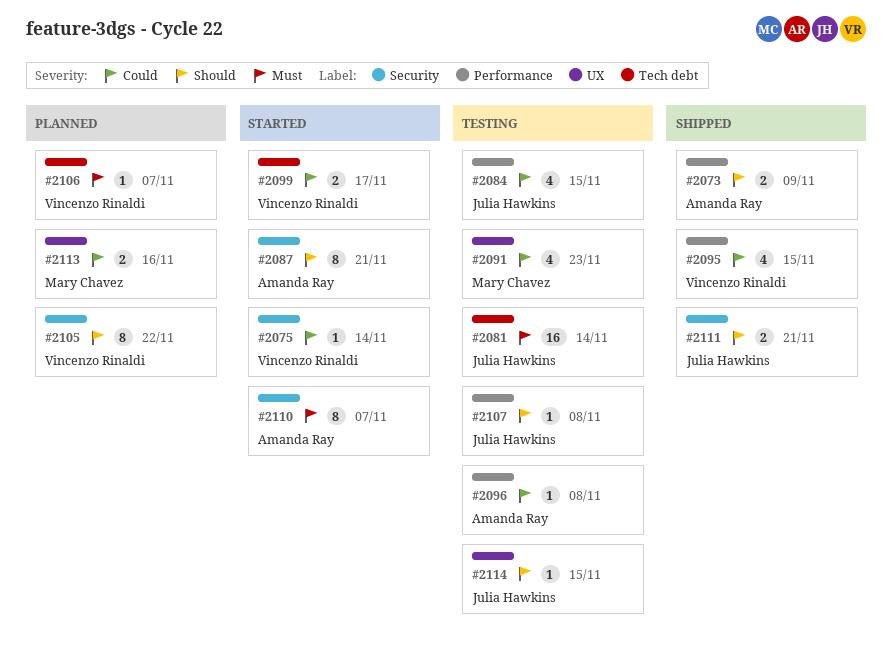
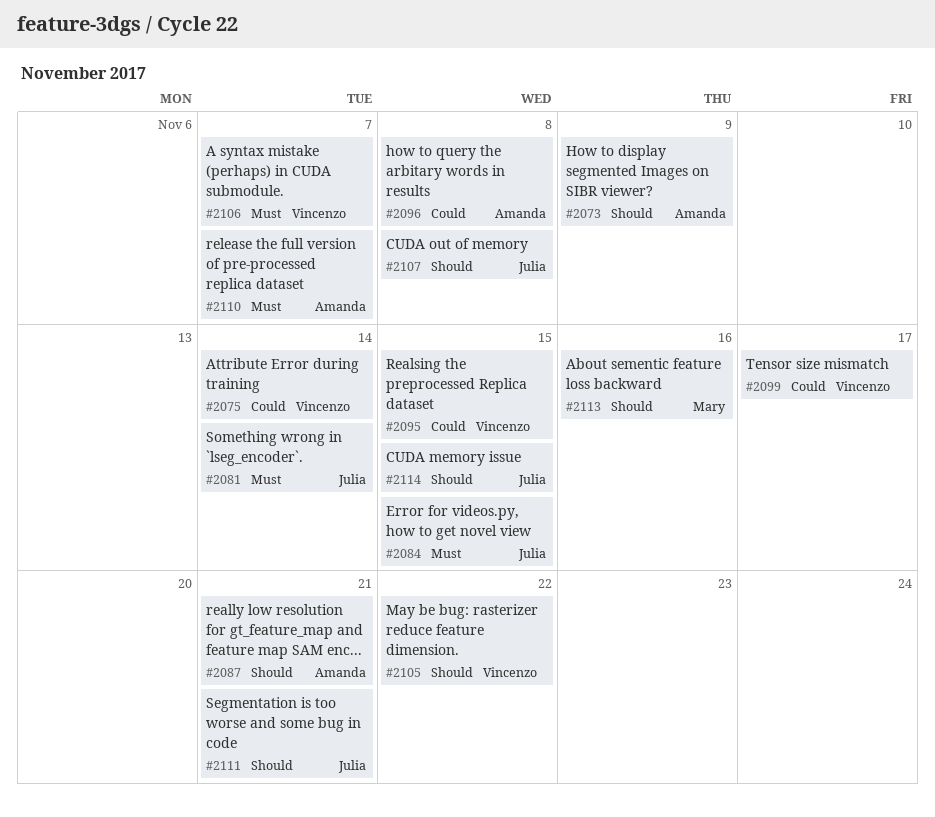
#2084, priority: Could -> Must
#2091: present -> none
#2113, priority: Could -> Should

